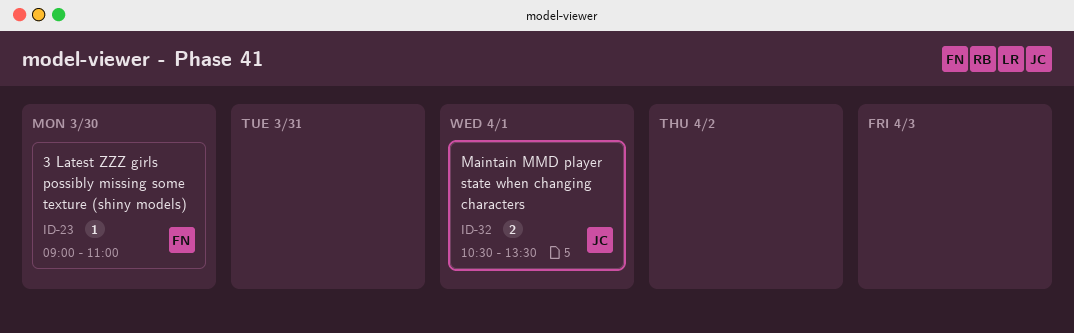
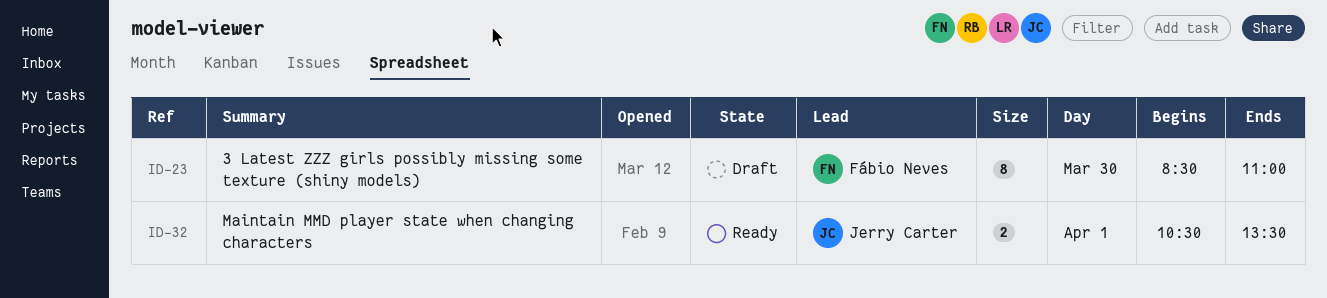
ID-23, estimate: 1 -> 8
ID-23, begins: 09:00 -> 08:30

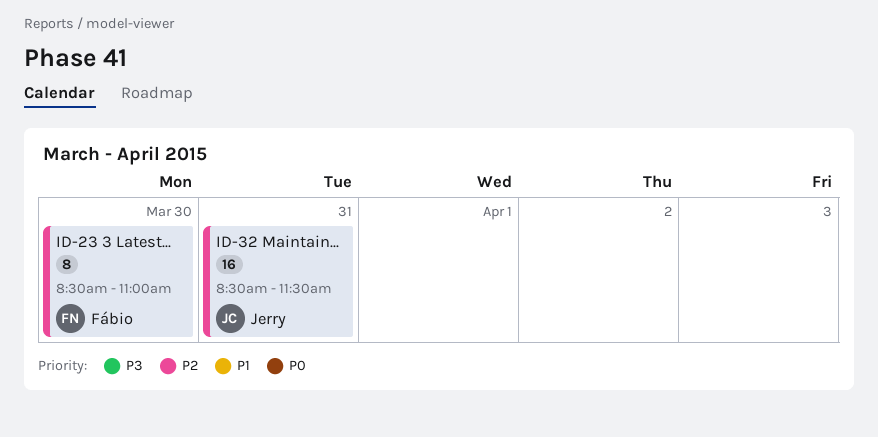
ID-32, estimate: 2 -> 16
ID-32, day: Apr 1 -> Mar 31
ID-32, begins: 10:30 -> 08:30
ID-32, ends: 13:30 -> 11:30

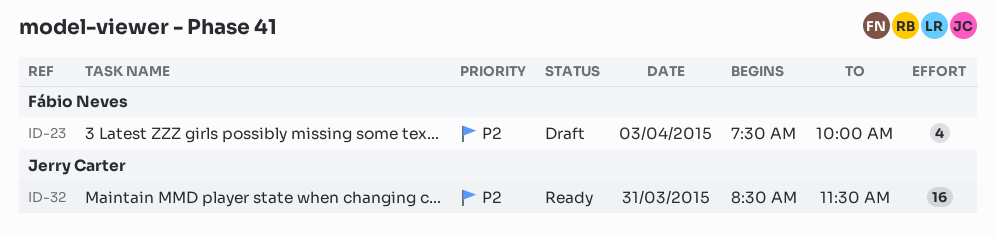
ID-23, estimate: 8 -> 4
ID-23, day: Mar 30 -> Apr 3
ID-23, begins: 08:30 -> 07:30
ID-23, ends: 11:00 -> 10:00

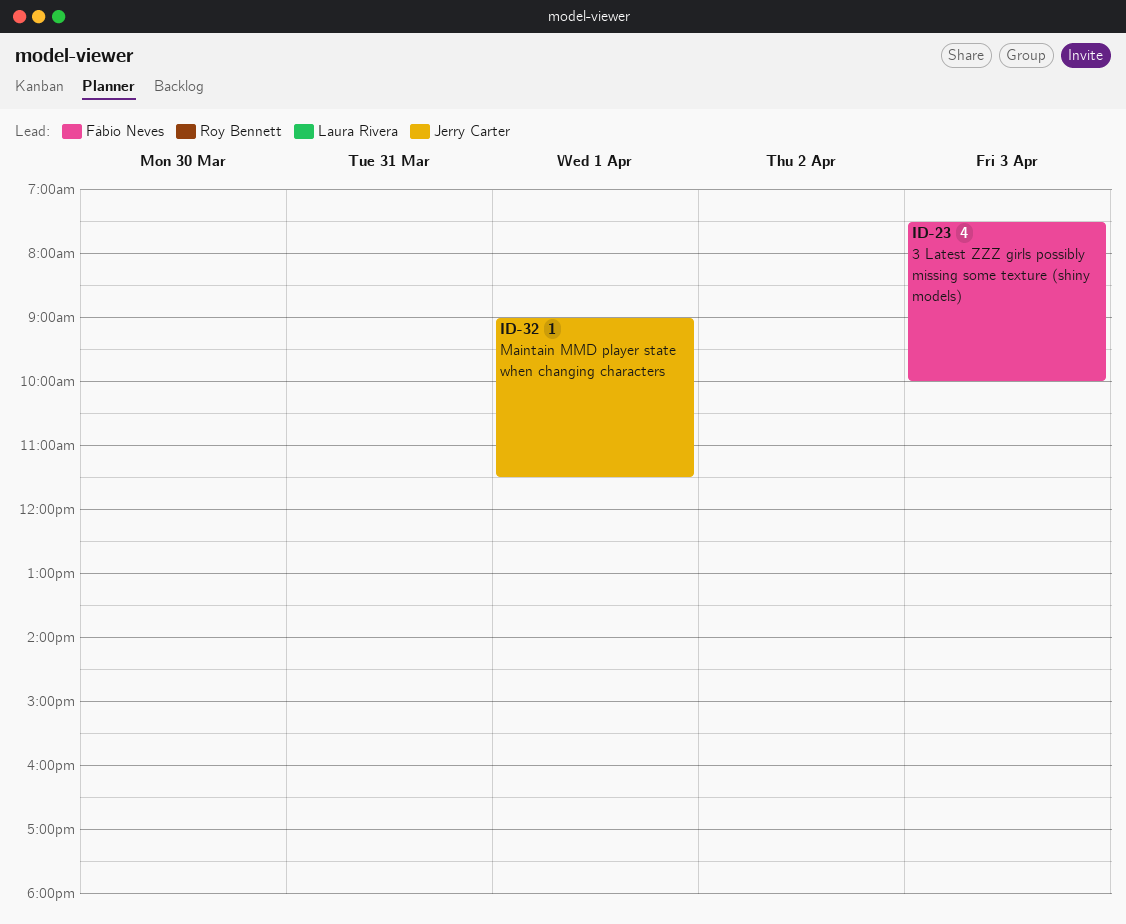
ID-32, estimate: 16 -> 1
ID-32, day: Mar 31 -> Apr 1
ID-32, begins: 08:30 -> 09:00

